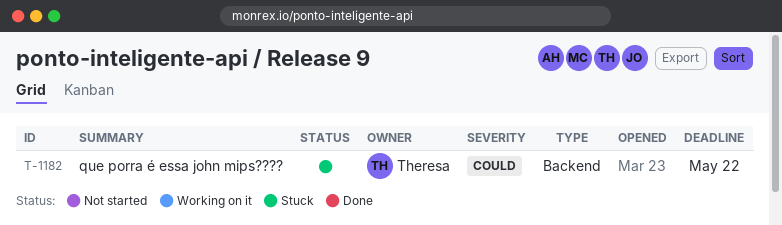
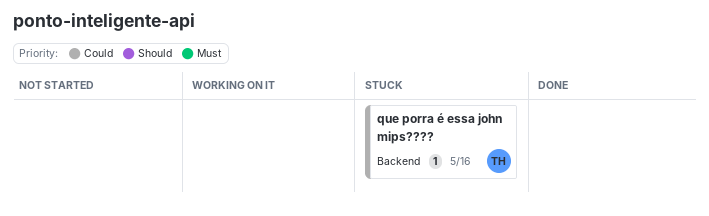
que porra é essa john mips????, due: May 22 -> May 16

